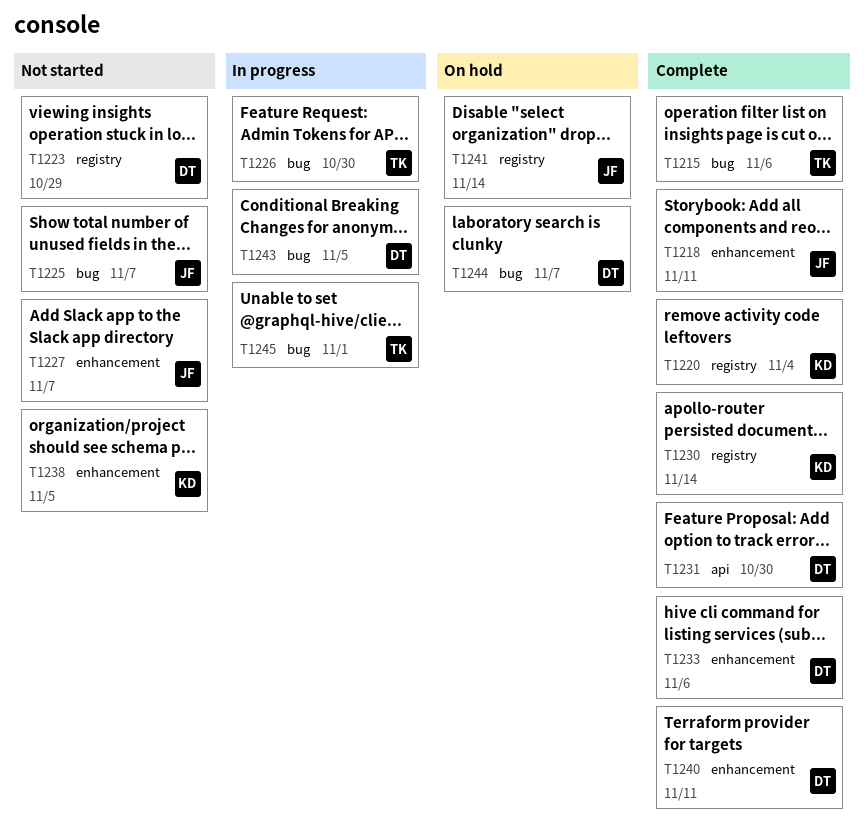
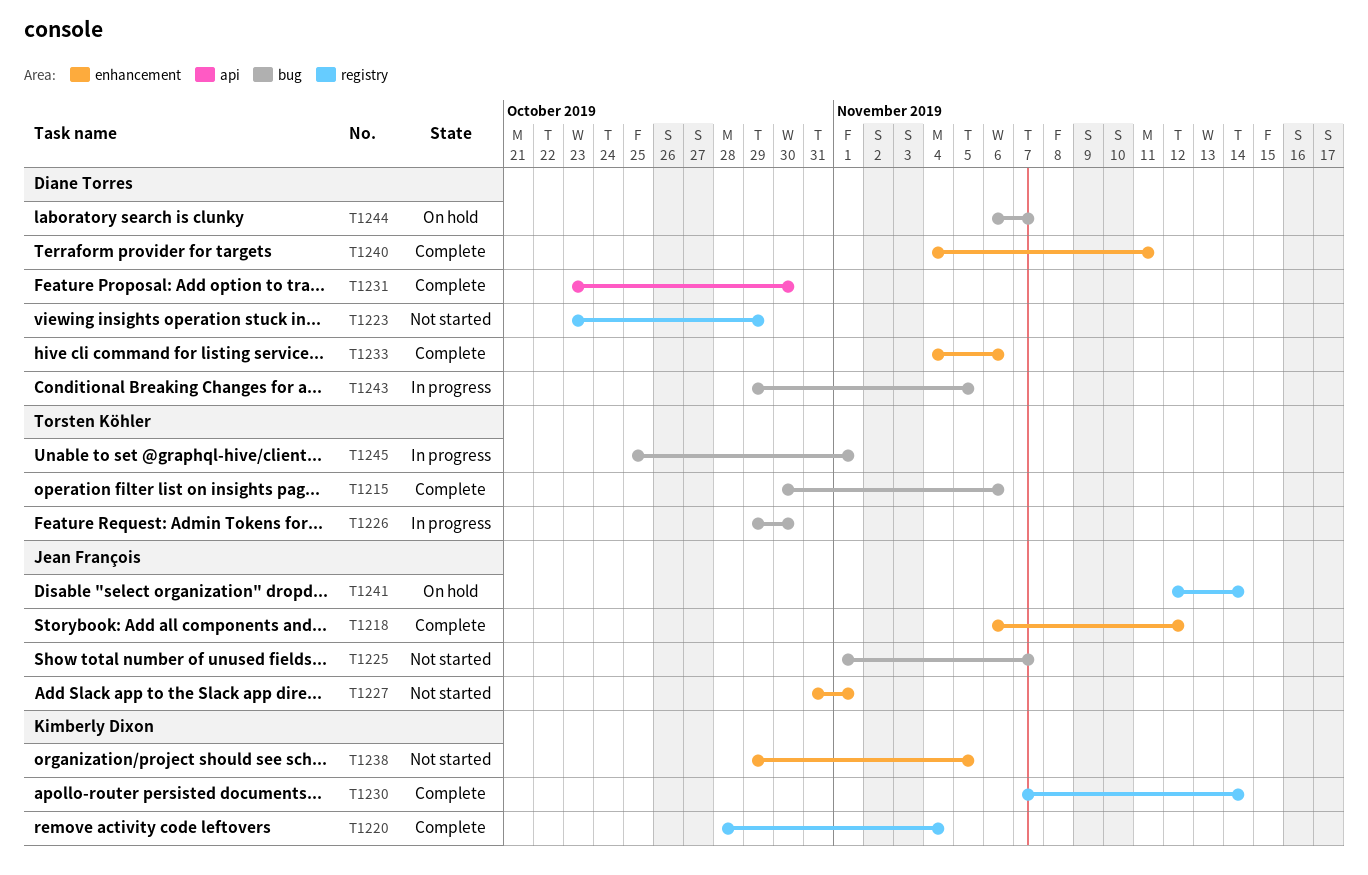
T1218, due: Nov 11 -> Nov 12
T1227, due: Nov 7 -> Nov 1

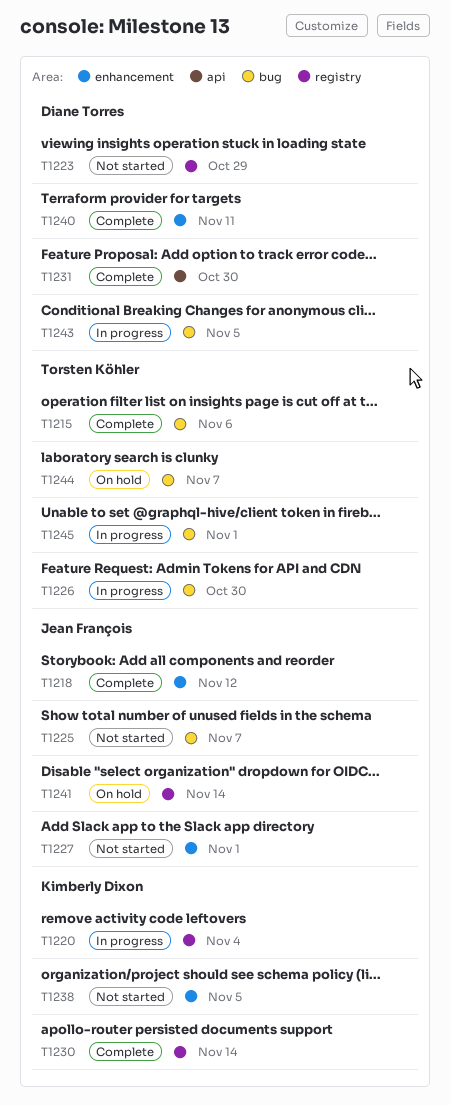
T1220, status: Complete -> In progress
T1233: present -> none
T1244, owner: Diane Torres -> Torsten Köhler

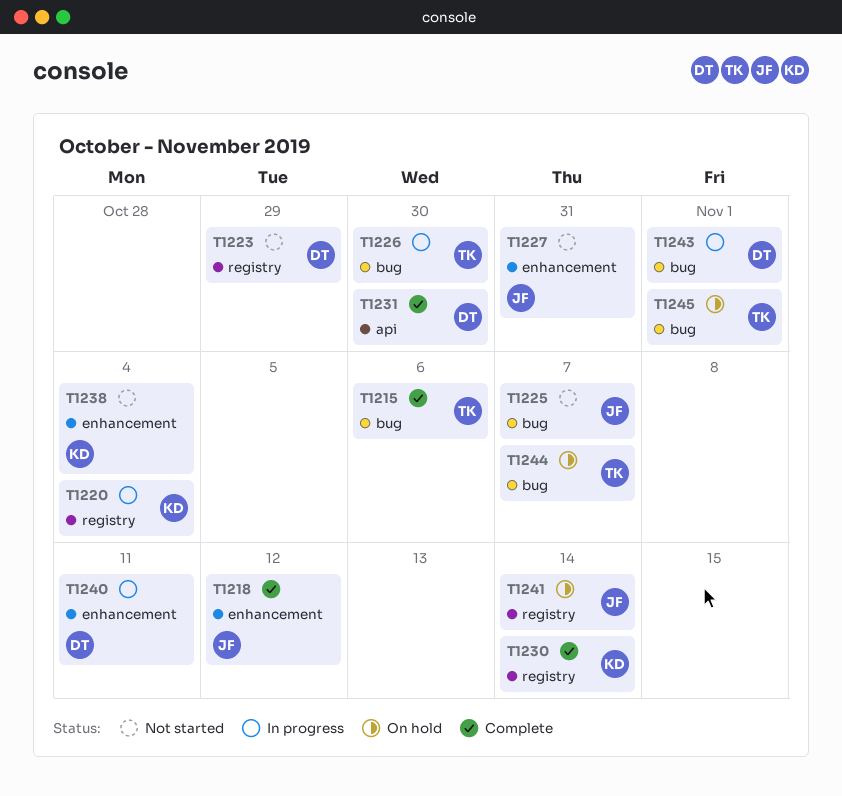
T1227, due: Nov 1 -> Oct 31
T1238, due: Nov 5 -> Nov 4
T1240, status: Complete -> In progress
T1243, due: Nov 5 -> Nov 1
T1245, status: In progress -> On hold

